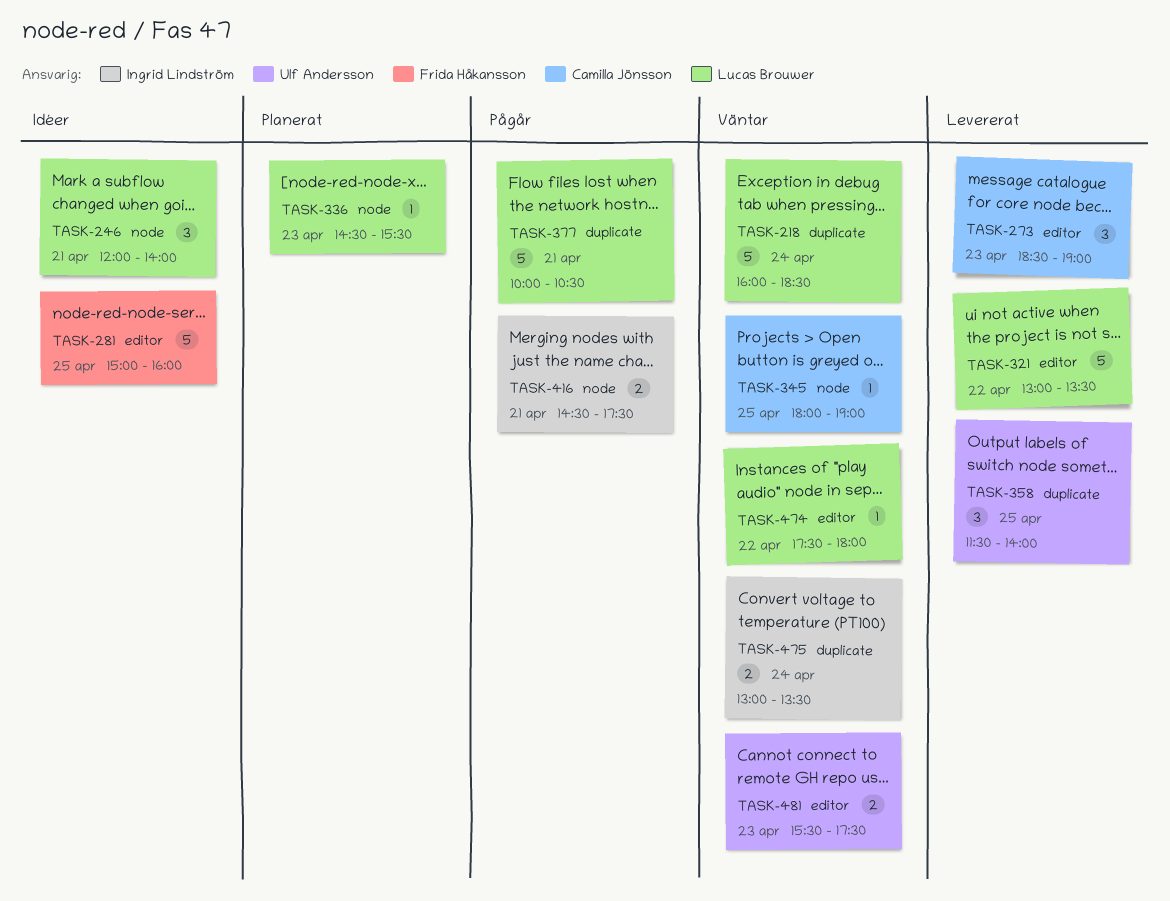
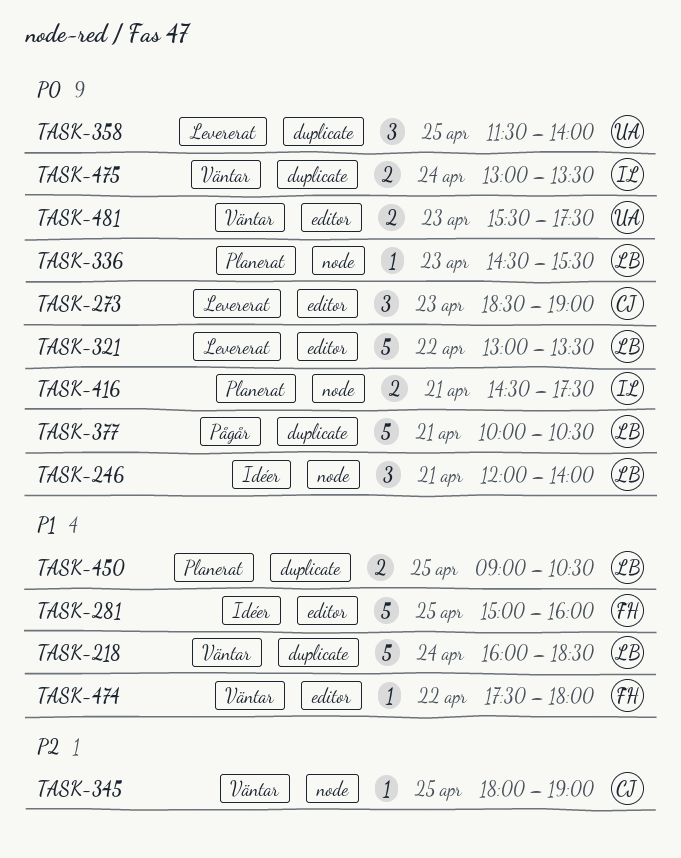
TASK-416, status: Pågår -> Planerat
TASK-450: none -> present
TASK-474, owner: Lucas Brouwer -> Frida Håkansson

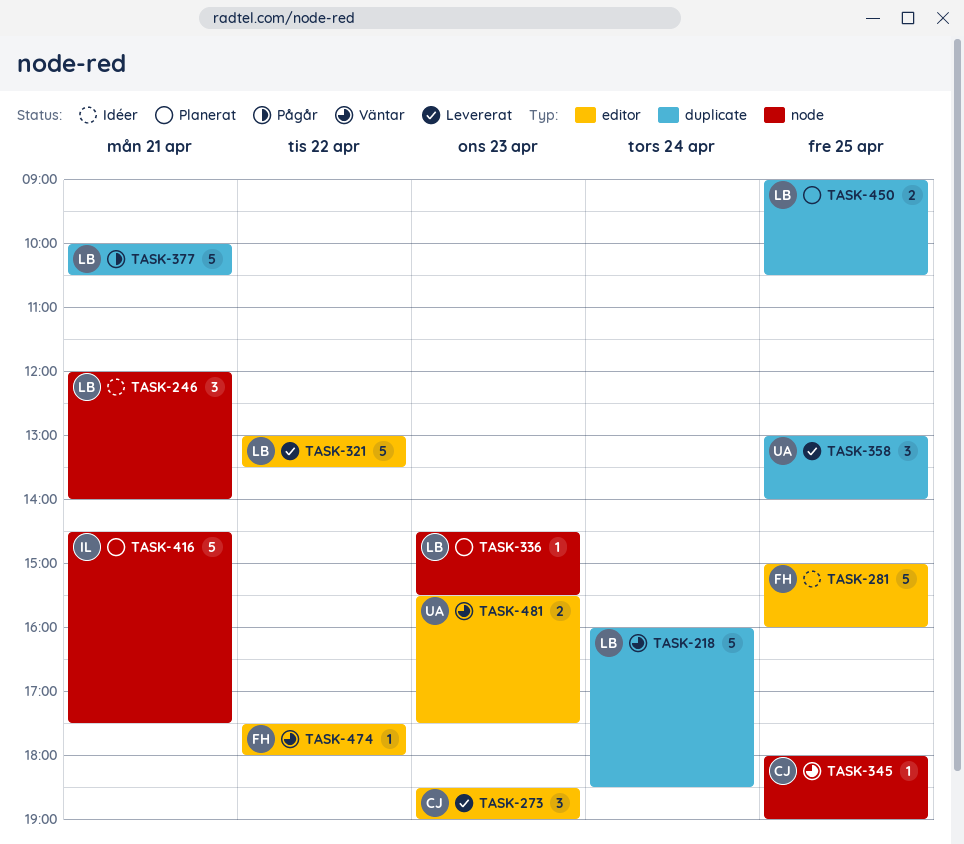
TASK-358, begins: 11:30 -> 13:00
TASK-416, estimate: 2 -> 5
TASK-475: present -> none

